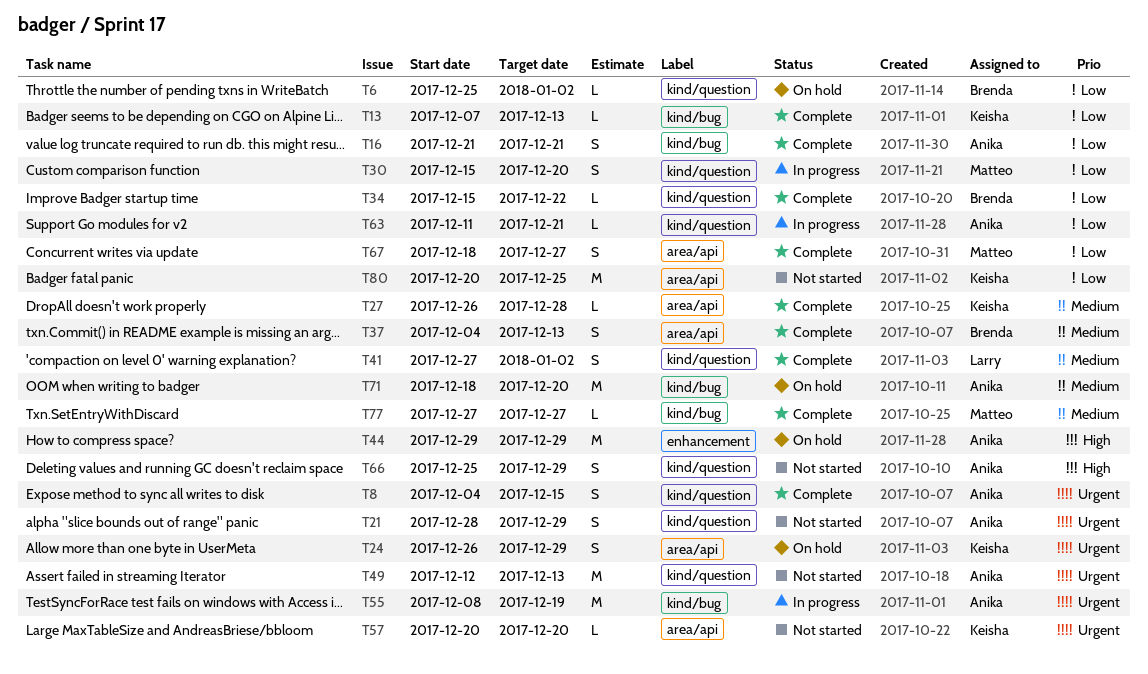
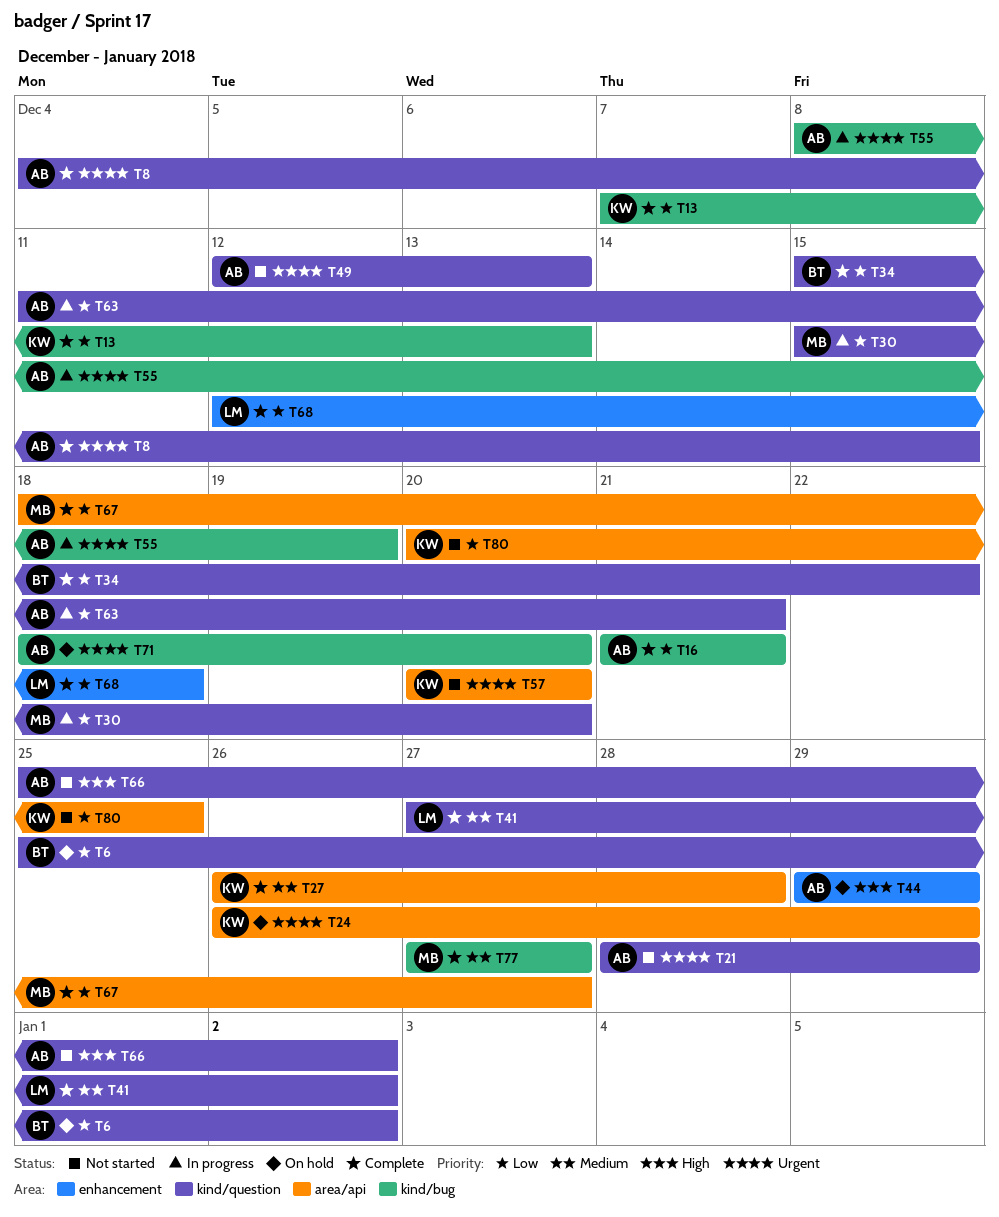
T37: present -> none
T66, due: Dec 29 -> Jan 2
T68: none -> present
T71, priority: Medium -> Urgent

